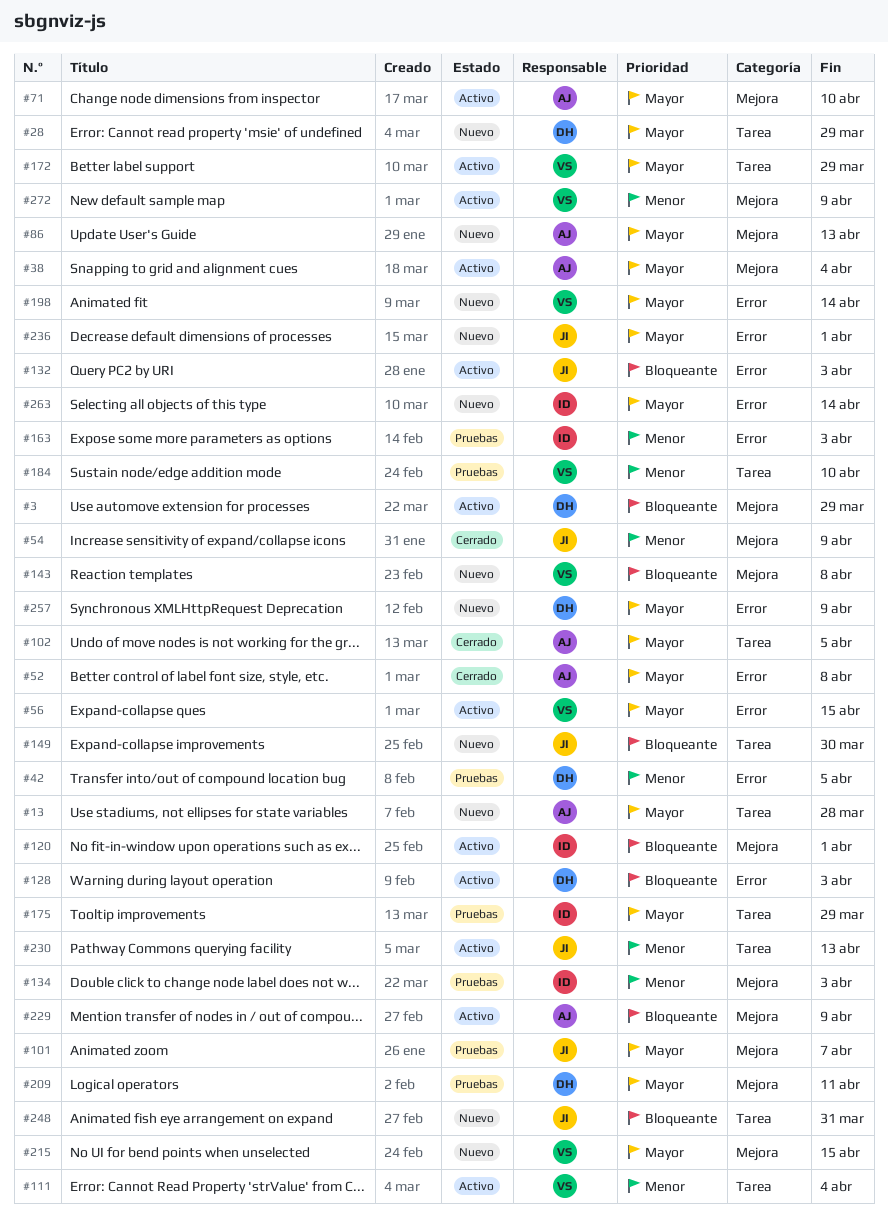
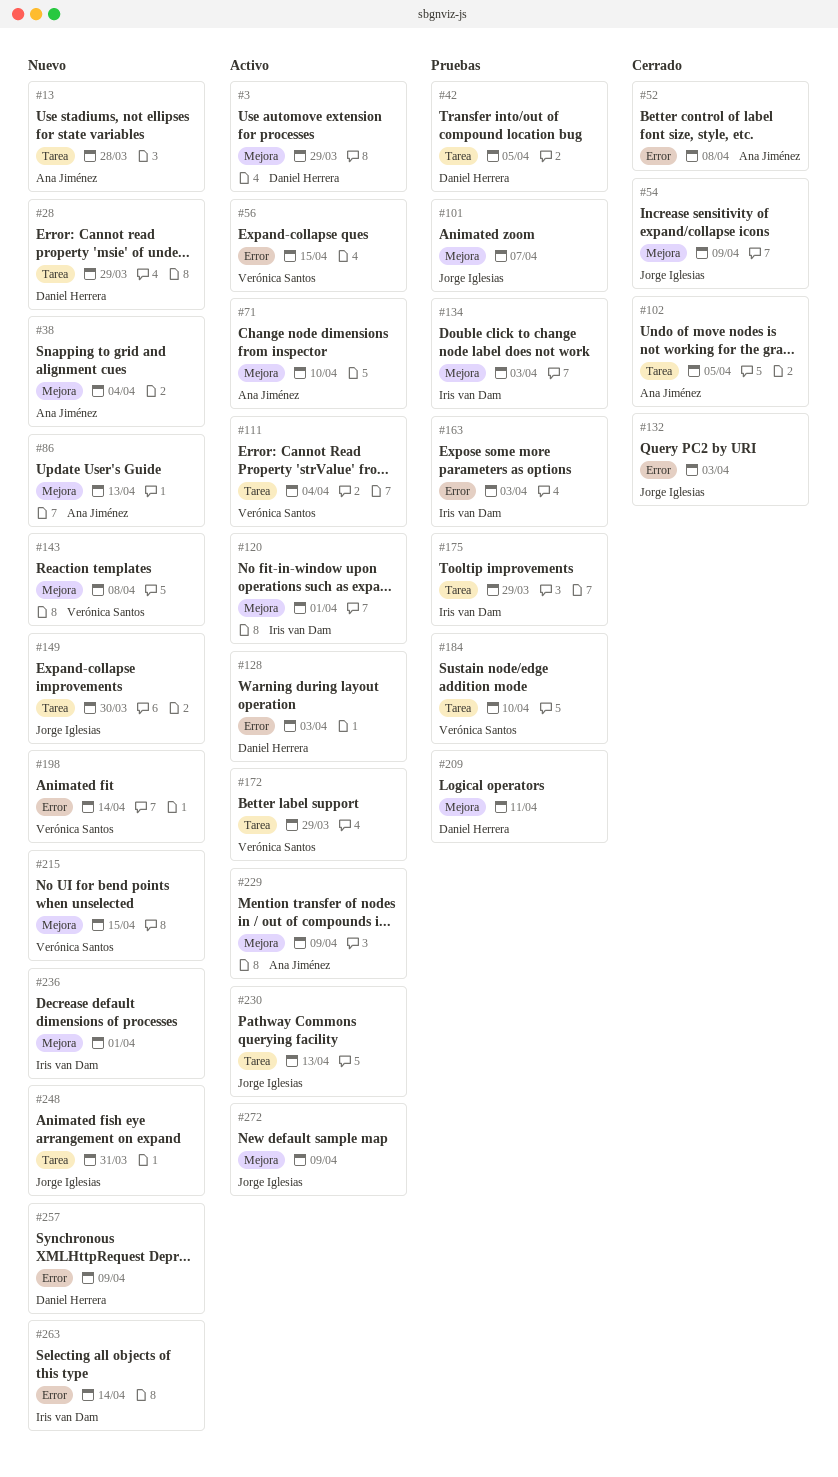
#38, status: Activo -> Nuevo
#42, label: Error -> Tarea
#132, status: Activo -> Cerrado
#236, owner: Jorge Iglesias -> Iris van Dam
#236, label: Error -> Mejora
#272, owner: Verónica Santos -> Jorge Iglesias

